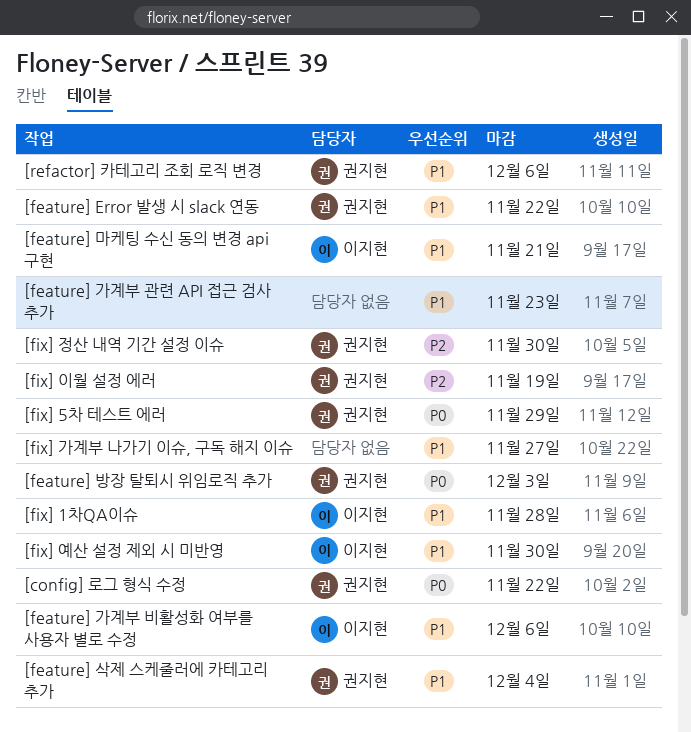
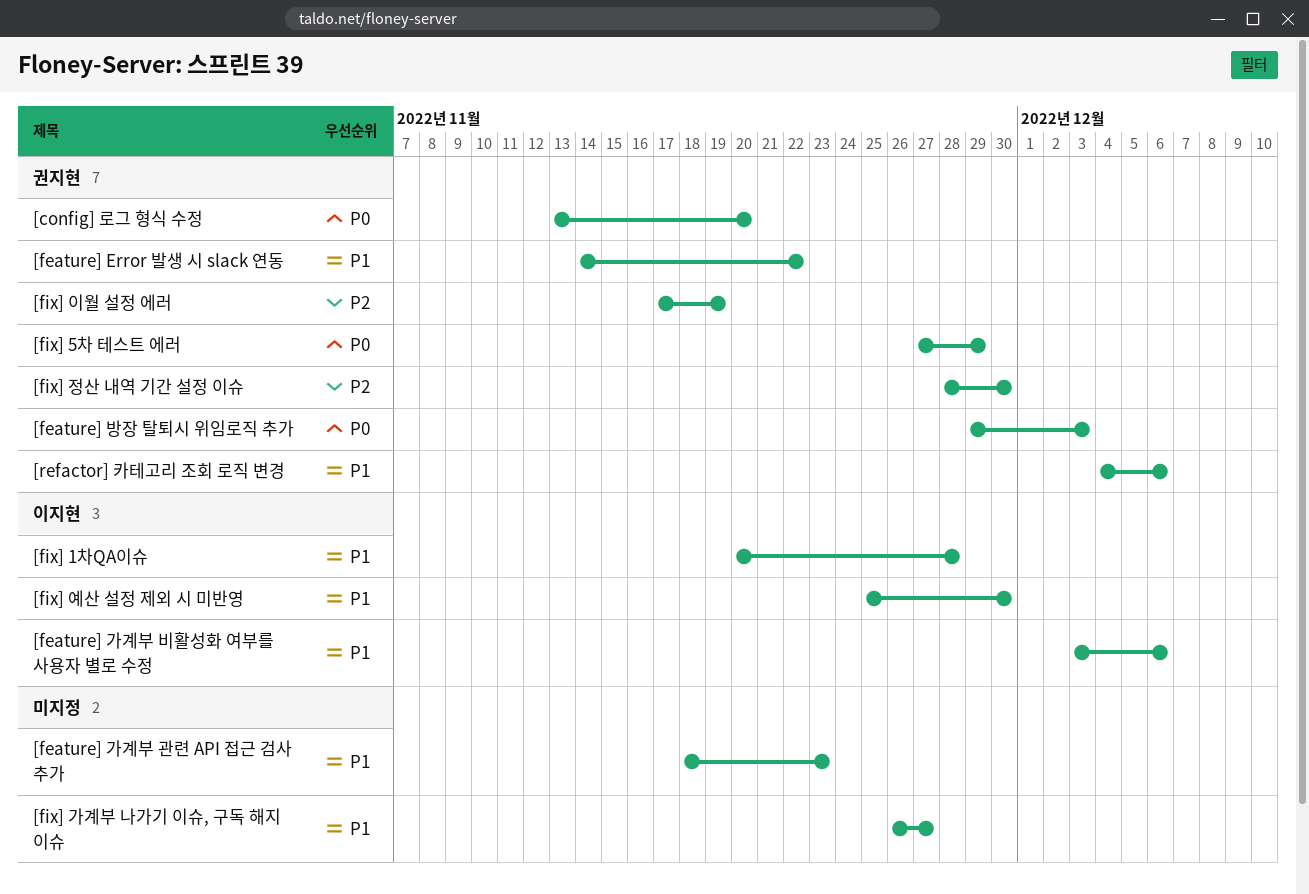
[config] 로그 형식 수정, due: Nov 22 -> Nov 20
[feature] 마케팅 수신 동의 변경 api 구현: present -> none
[feature] 삭제 스케줄러에 카테고리 추가: present -> none

